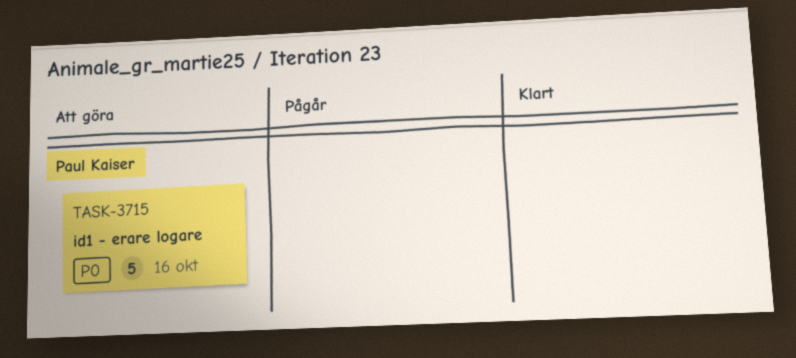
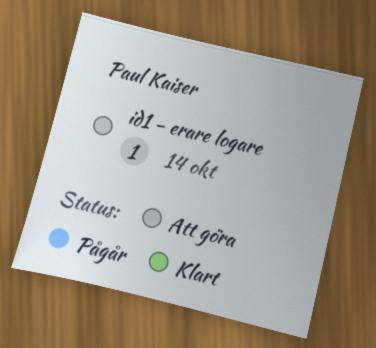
id1 - erare logare, estimate: 5 -> 1
id1 - erare logare, due: Oct 16 -> Oct 14

